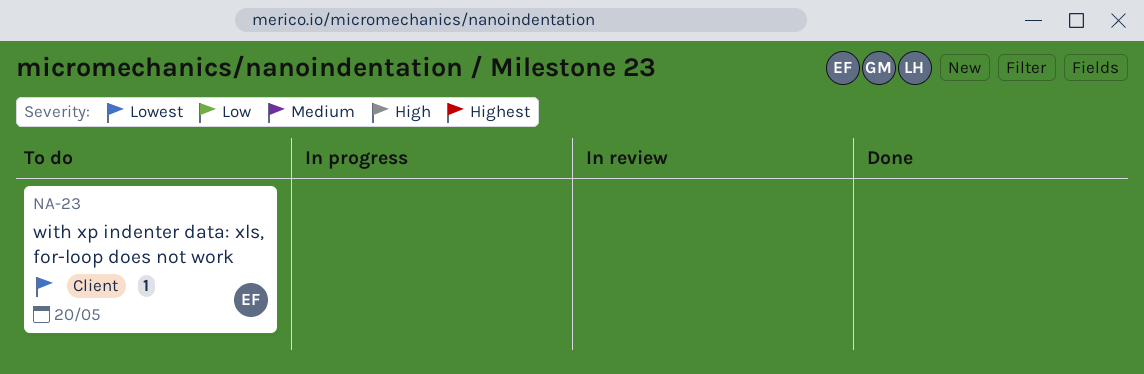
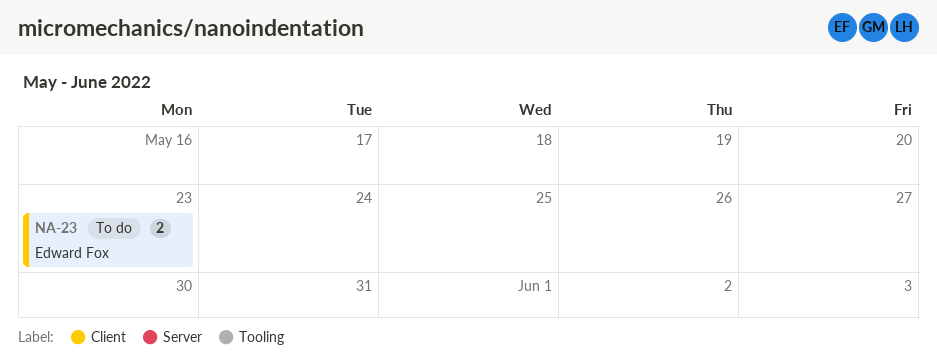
NA-23, estimate: 1 -> 2
NA-23, due: May 20 -> May 23

